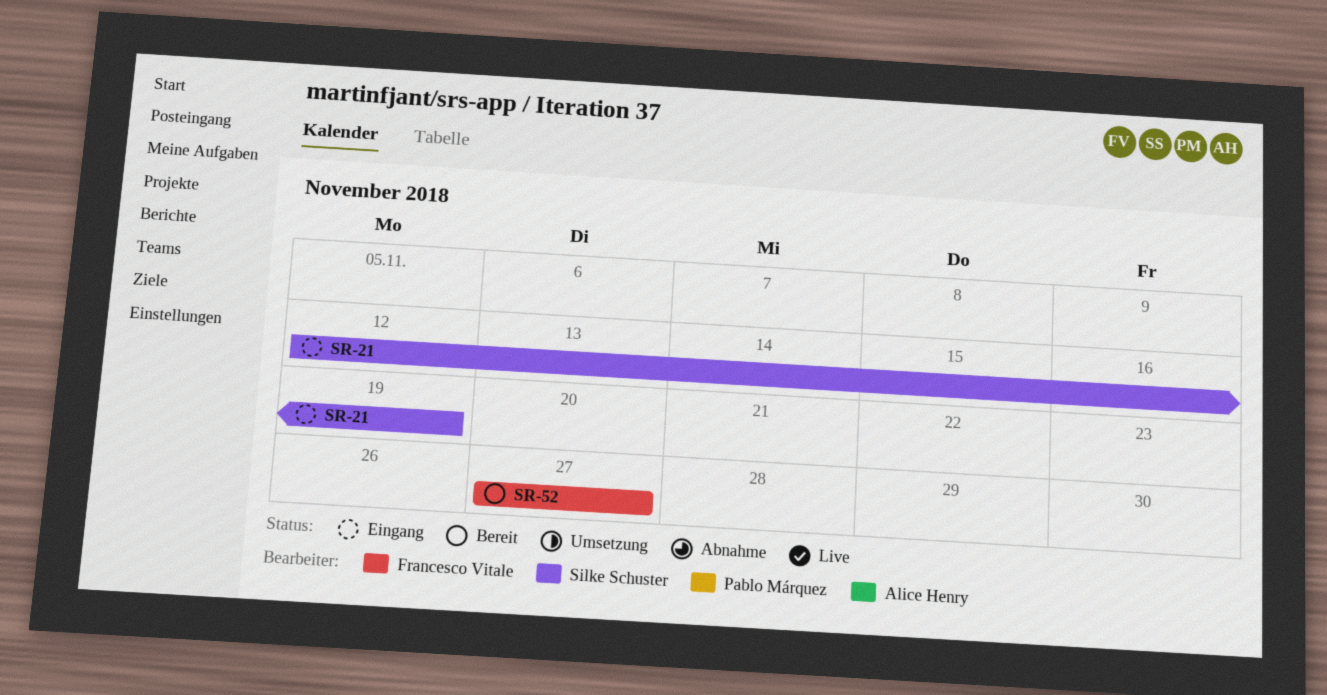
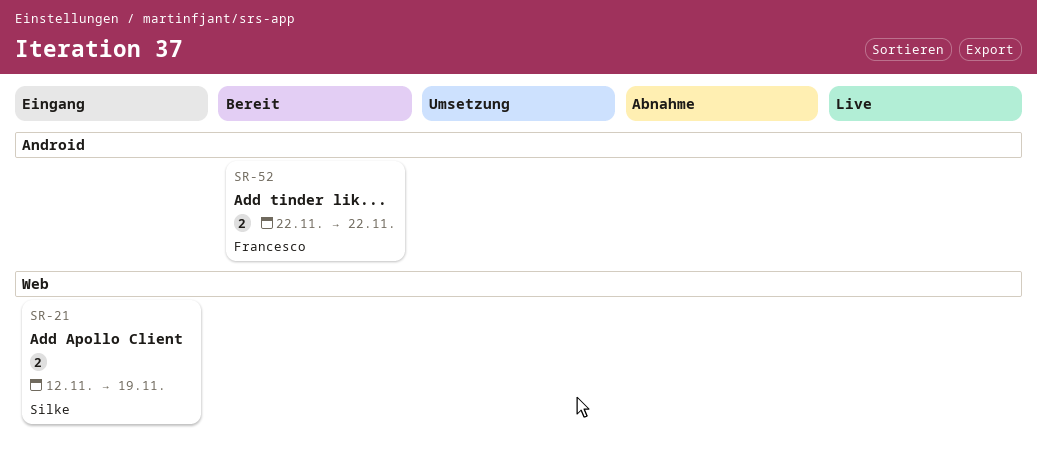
SR-52, start: Nov 27 -> Nov 22
SR-52, due: Nov 27 -> Nov 22

